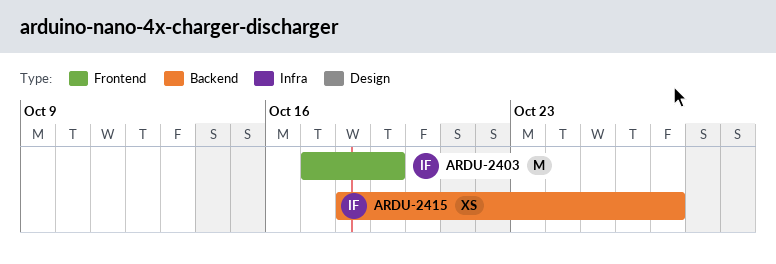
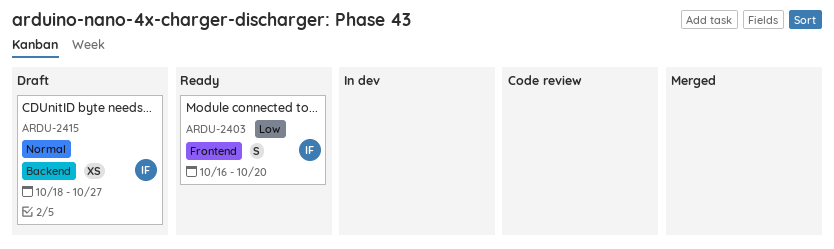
ARDU-2403, estimate: M -> S
ARDU-2403, start: Oct 17 -> Oct 16
ARDU-2403, due: Oct 19 -> Oct 20

